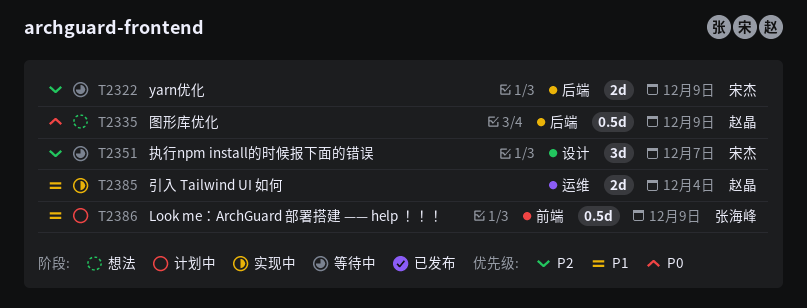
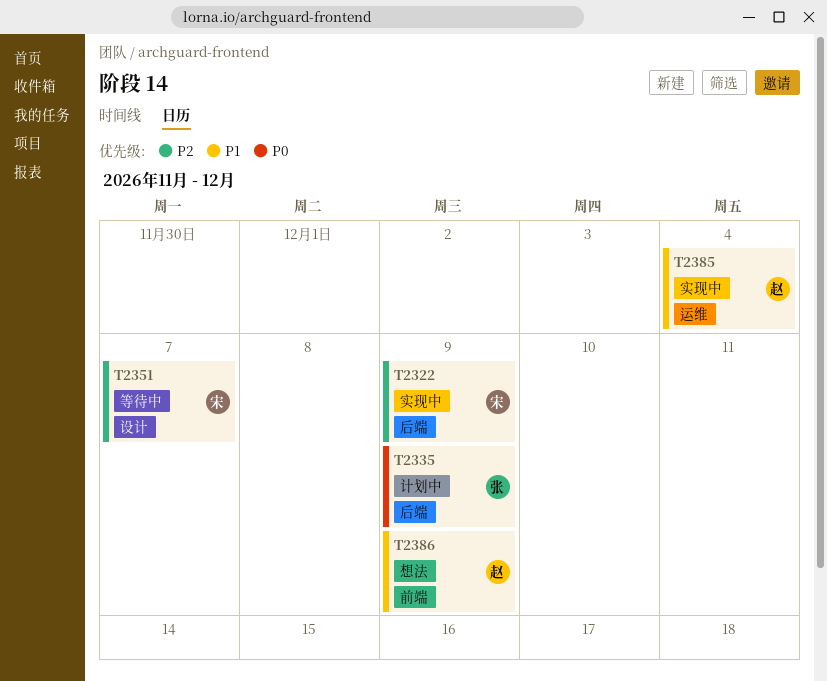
T2322, status: 等待中 -> 实现中
T2335, status: 想法 -> 计划中
T2335, owner: 赵晶 -> 张海峰
T2386, status: 计划中 -> 想法
T2386, owner: 张海峰 -> 赵晶

